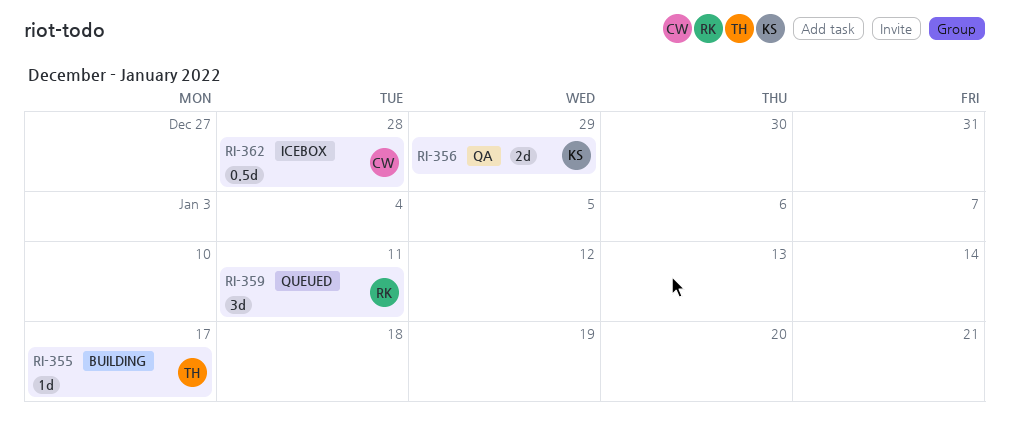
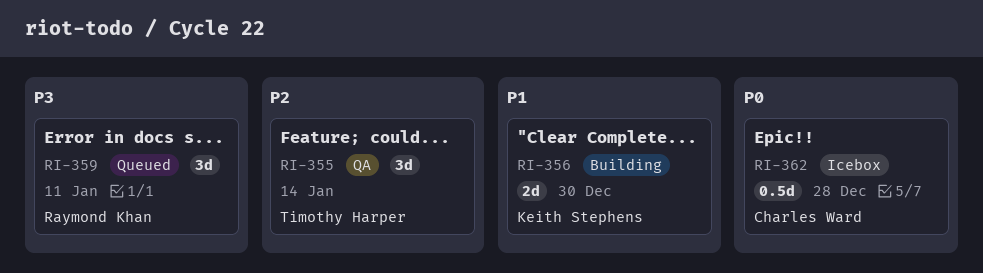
RI-355, status: Building -> QA
RI-355, estimate: 1d -> 3d
RI-355, due: Jan 17 -> Jan 14
RI-356, status: QA -> Building
RI-356, due: Dec 29 -> Dec 30

